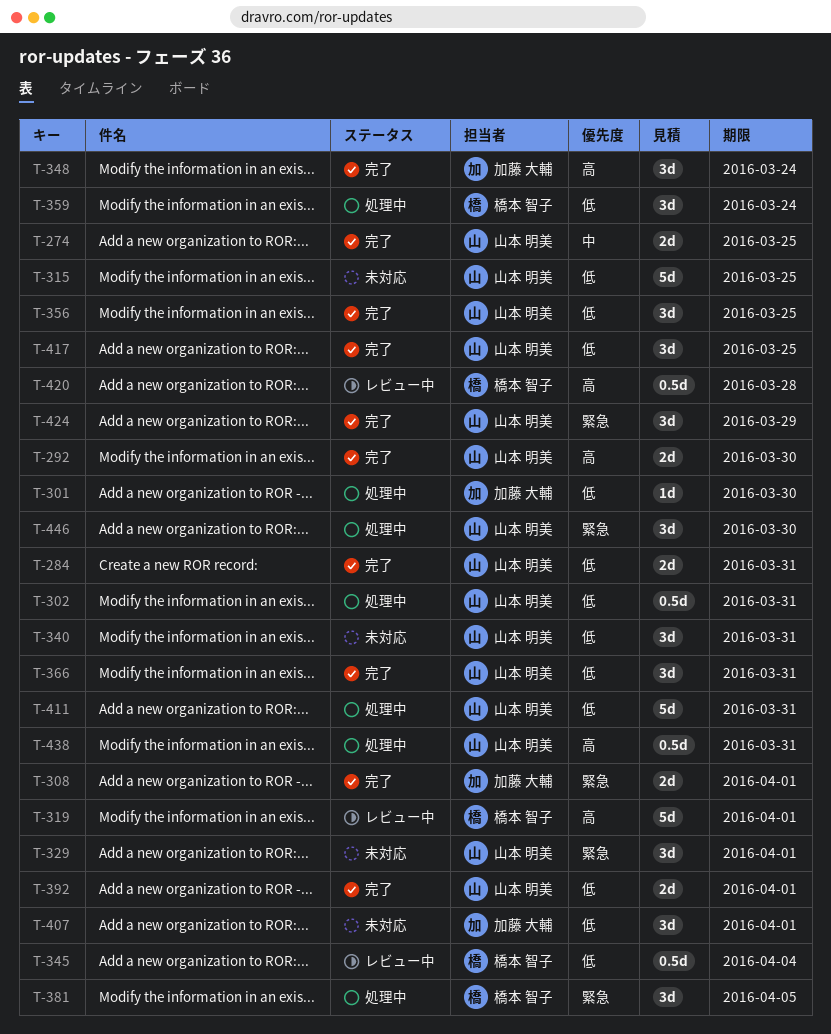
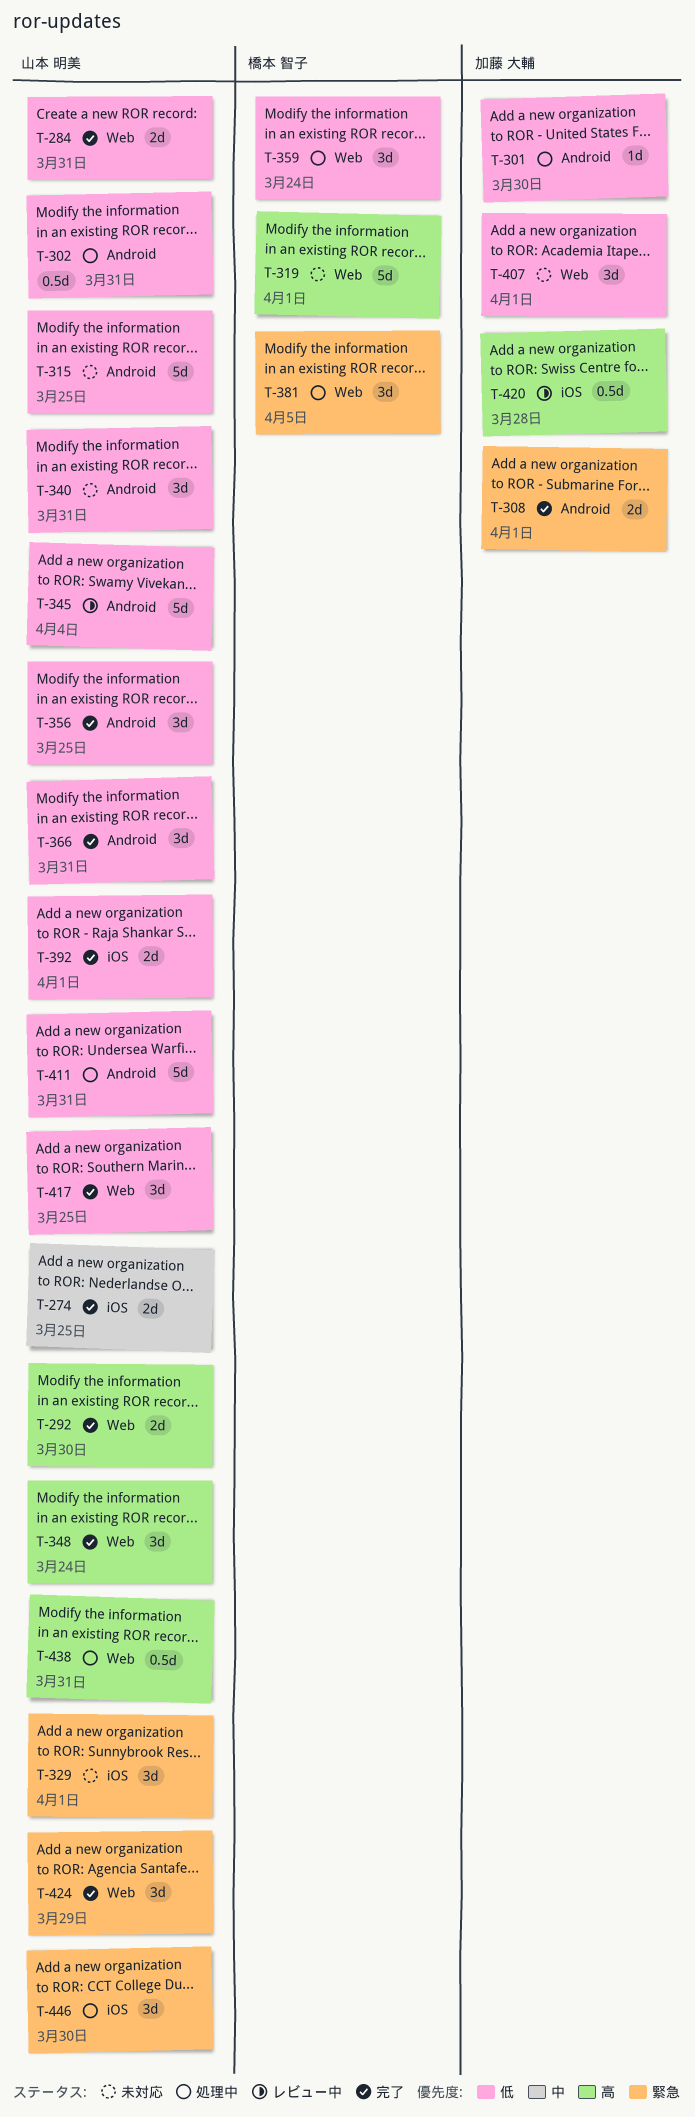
T-319, status: レビュー中 -> 未対応
T-345, owner: 橋本 智子 -> 山本 明美
T-345, estimate: 0.5d -> 5d
T-348, owner: 加藤 大輔 -> 山本 明美
T-420, owner: 橋本 智子 -> 加藤 大輔

